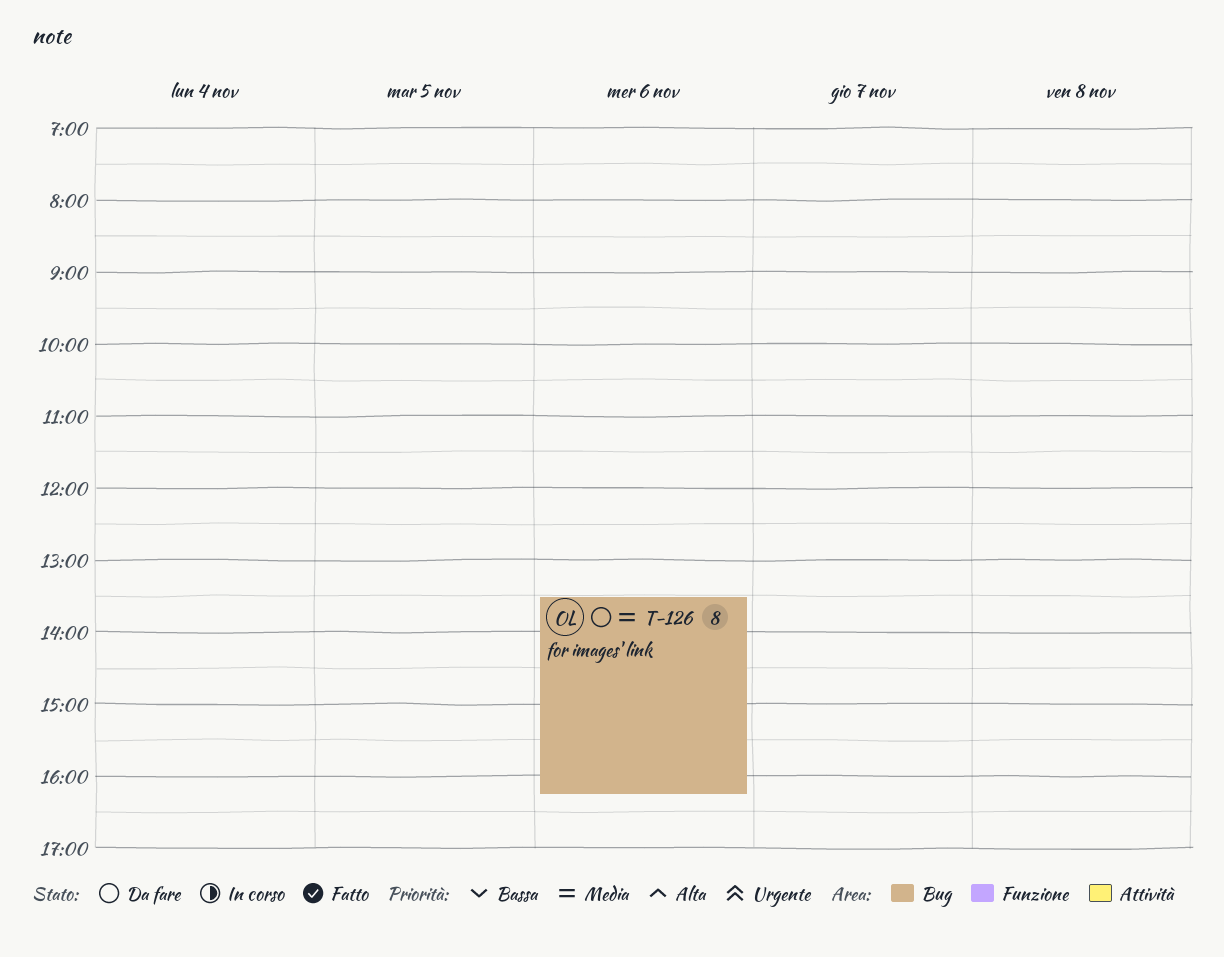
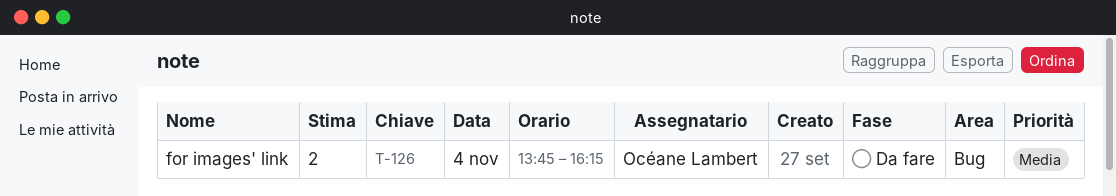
T-126, estimate: 8 -> 2
T-126, day: Nov 6 -> Nov 4
T-126, begins: 13:30 -> 13:45

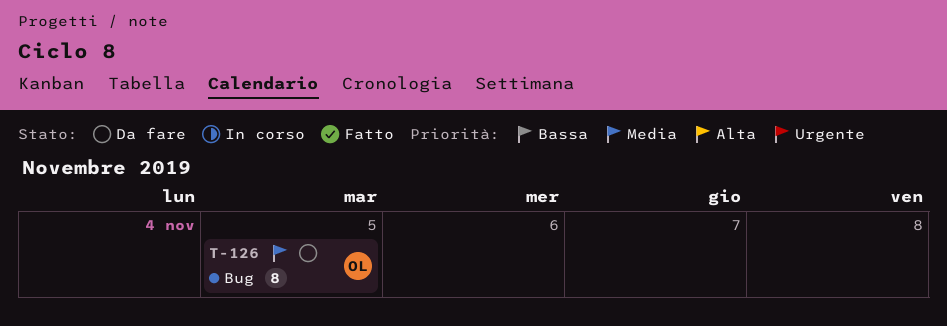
T-126, estimate: 2 -> 8
T-126, day: Nov 4 -> Nov 5

